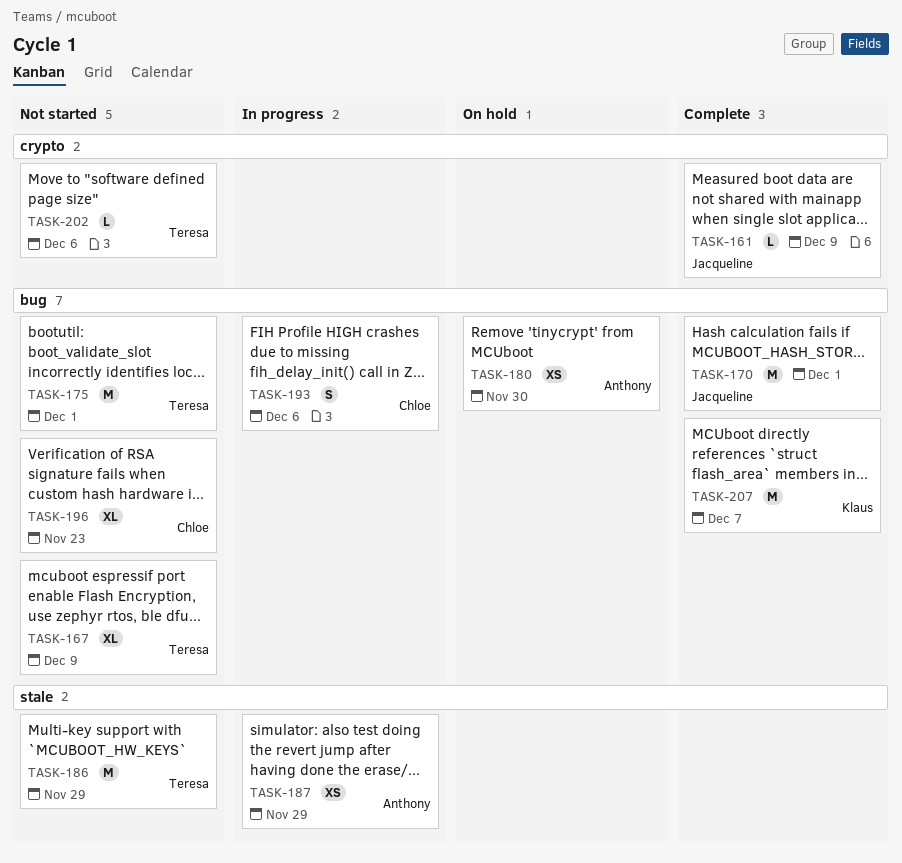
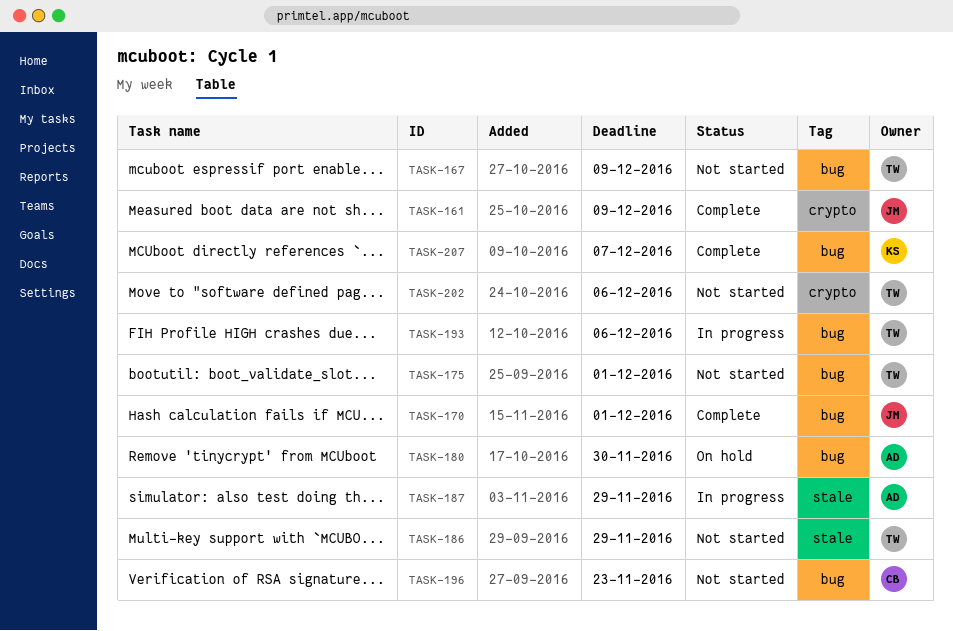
TASK-193, owner: Chloe -> Teresa

